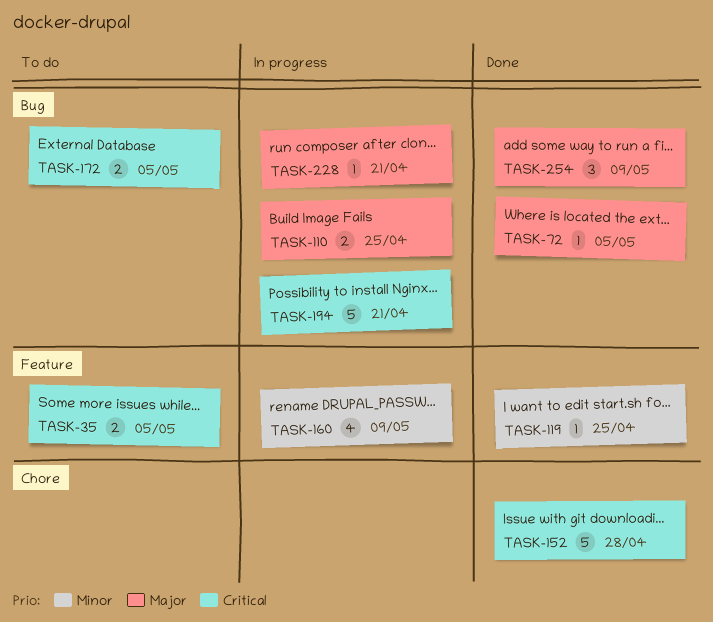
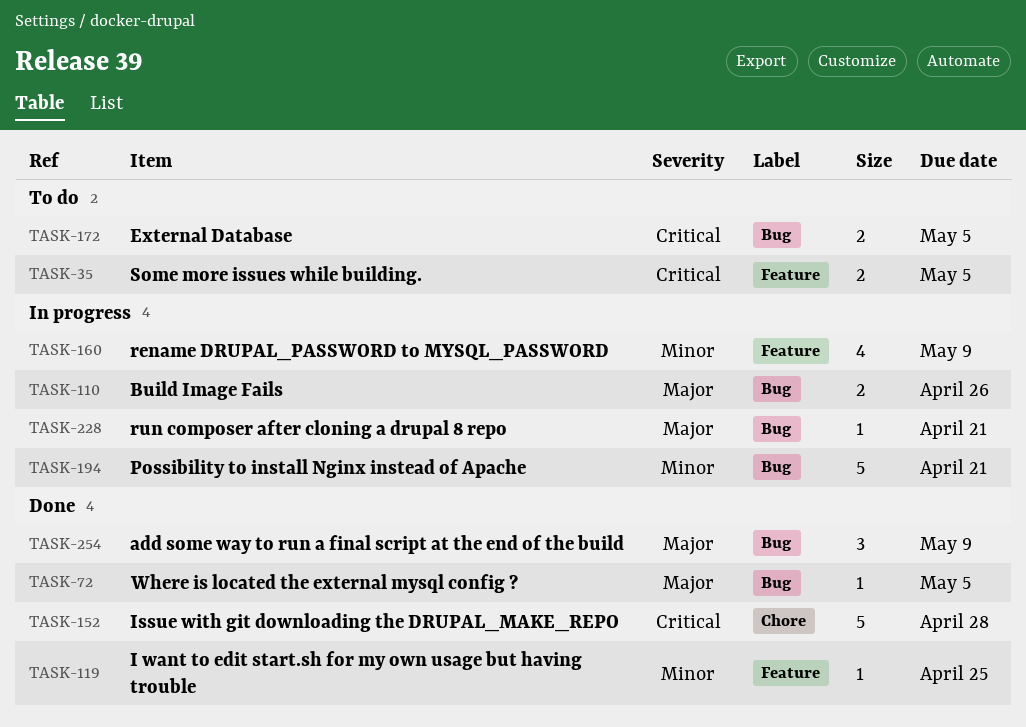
TASK-110, due: Apr 25 -> Apr 26
TASK-194, priority: Critical -> Minor

